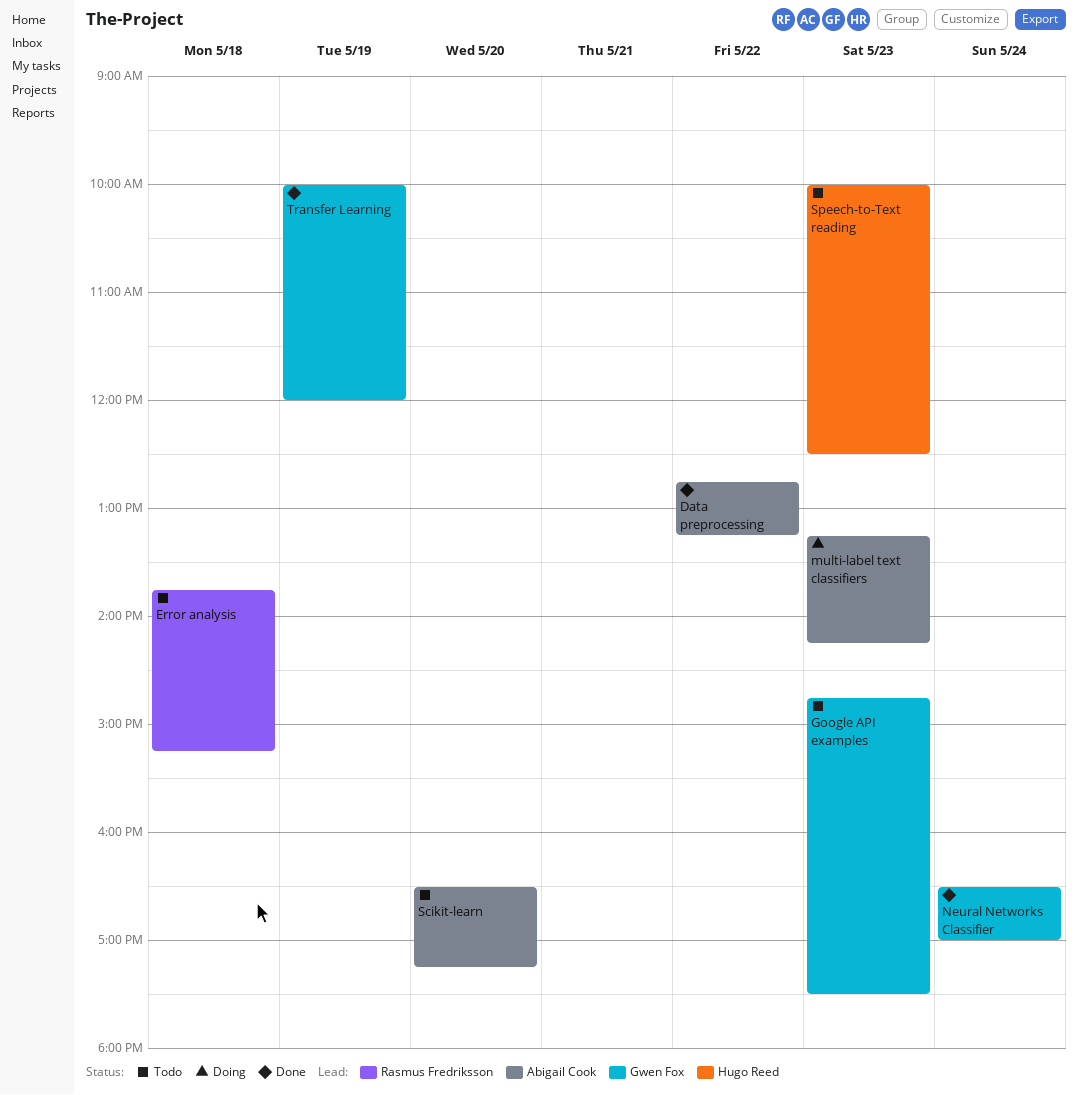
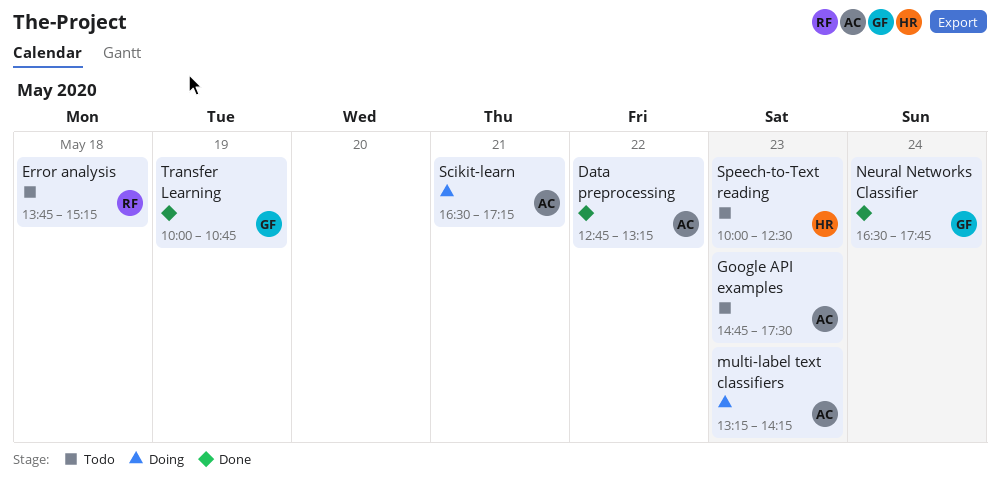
Google API examples, owner: Gwen Fox -> Abigail Cook
Neural Networks Classifier, ends: 17:00 -> 17:45
Scikit-learn, status: Todo -> Doing
Scikit-learn, day: May 20 -> May 21
Transfer Learning, ends: 12:00 -> 10:45

